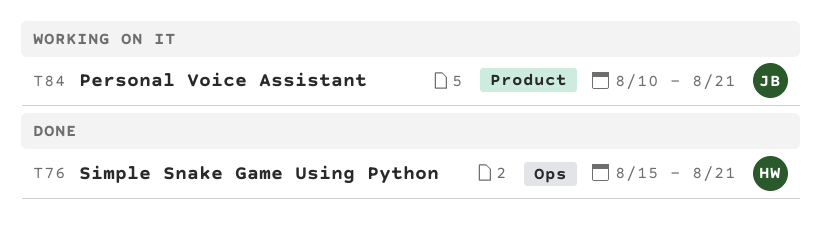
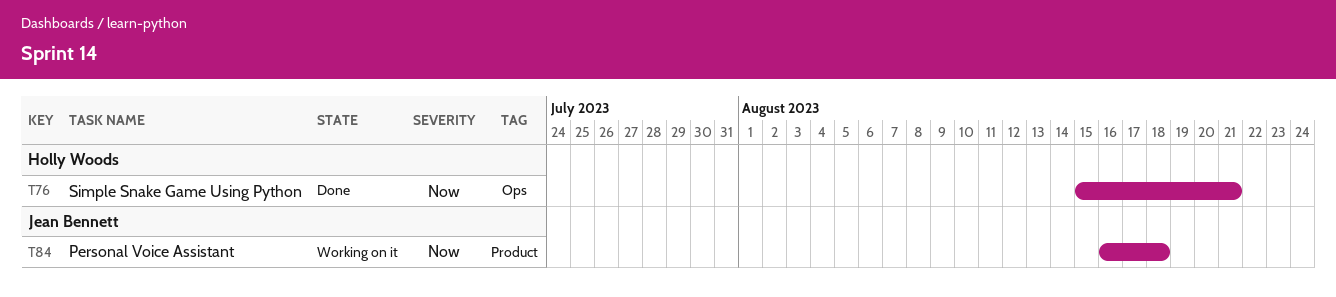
T84, start: Aug 10 -> Aug 16
T84, due: Aug 21 -> Aug 18

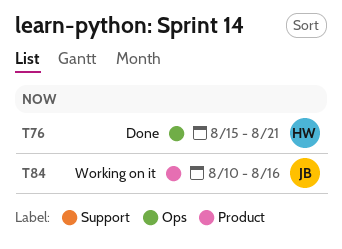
T84, start: Aug 16 -> Aug 10
T84, due: Aug 18 -> Aug 16

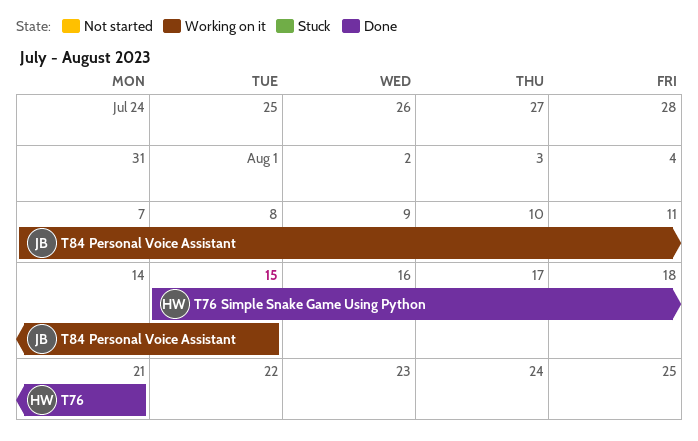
T84, start: Aug 10 -> Aug 7
T84, due: Aug 16 -> Aug 15

